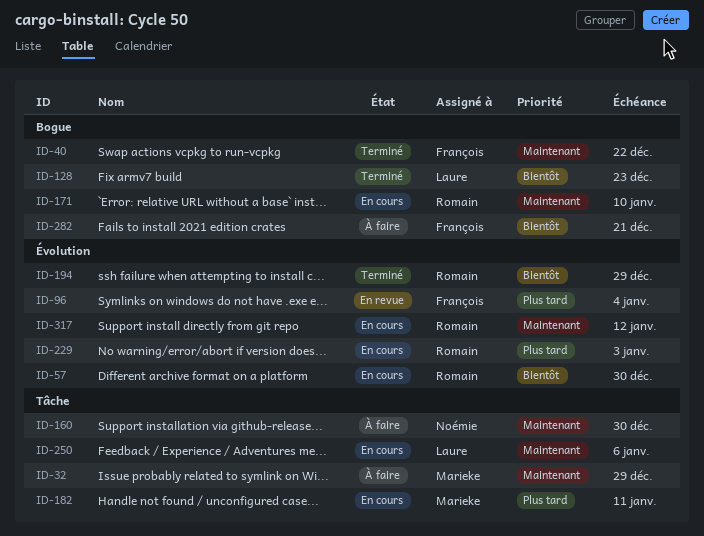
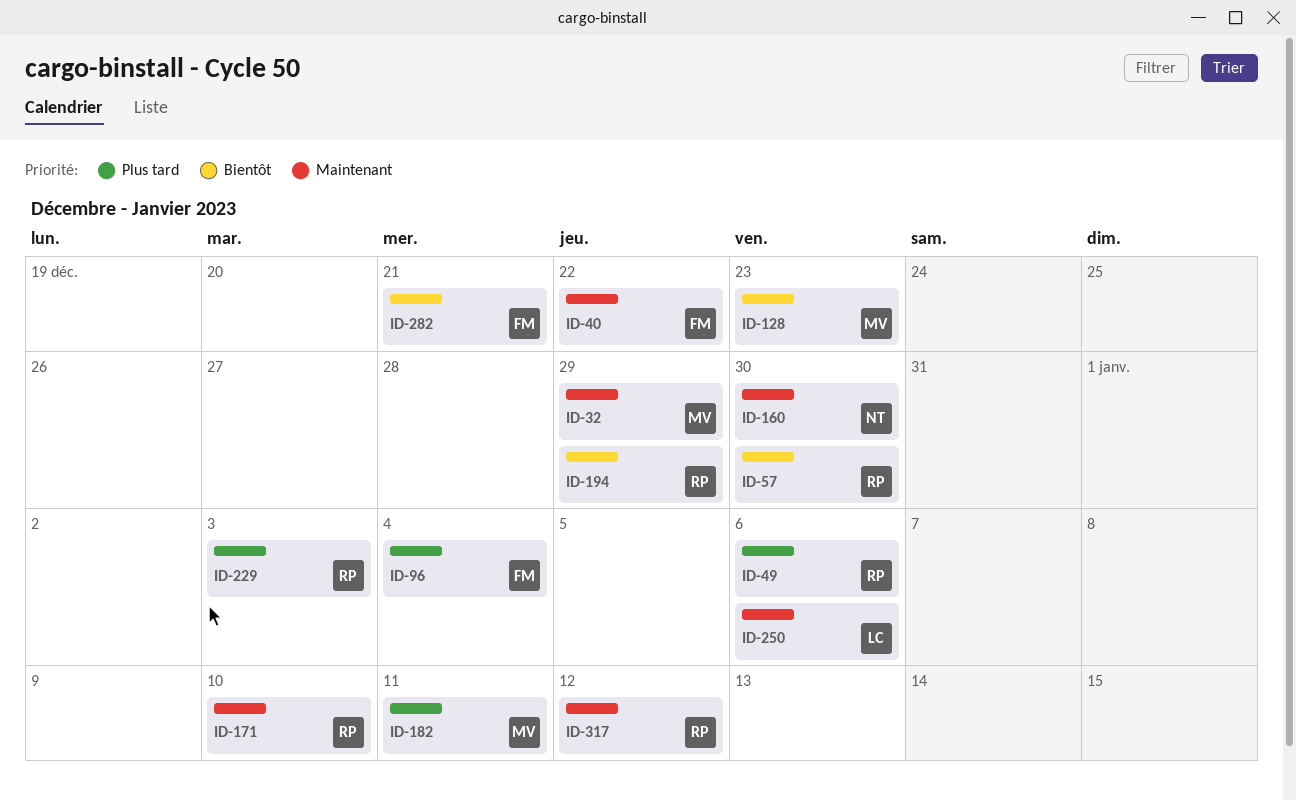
ID-49: none -> present
ID-128, owner: Laure -> Marieke

